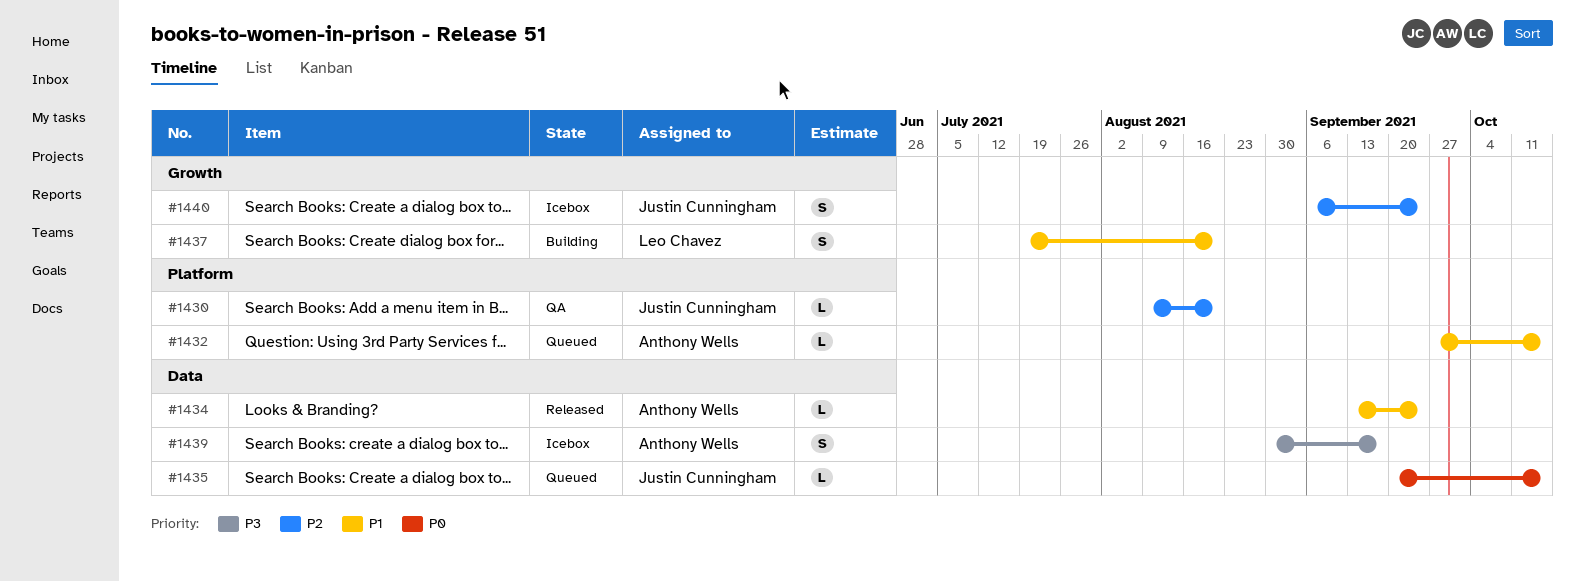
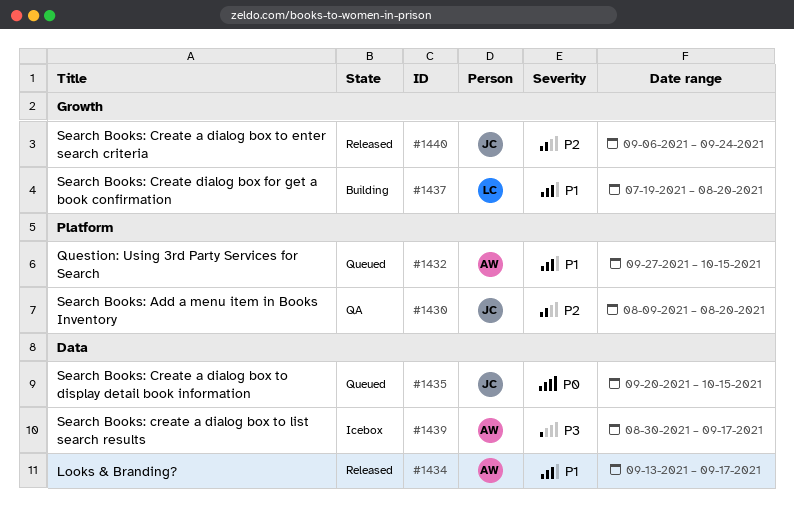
#1434, due: Sep 24 -> Sep 17
#1440, status: Icebox -> Released

